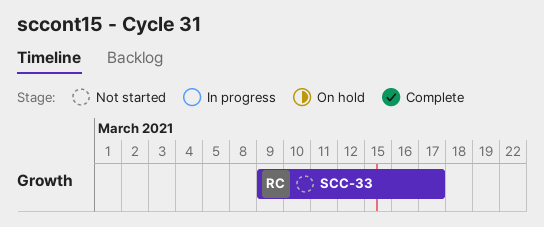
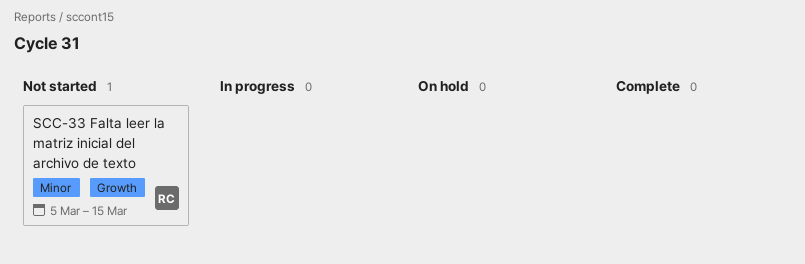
SCC-33, start: Mar 9 -> Mar 5
SCC-33, due: Mar 17 -> Mar 15

